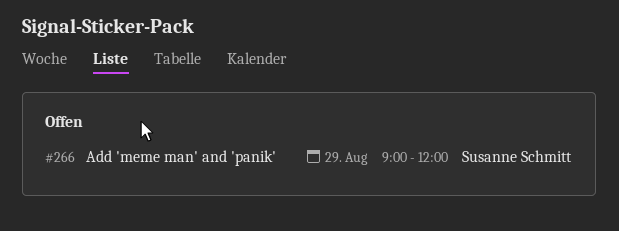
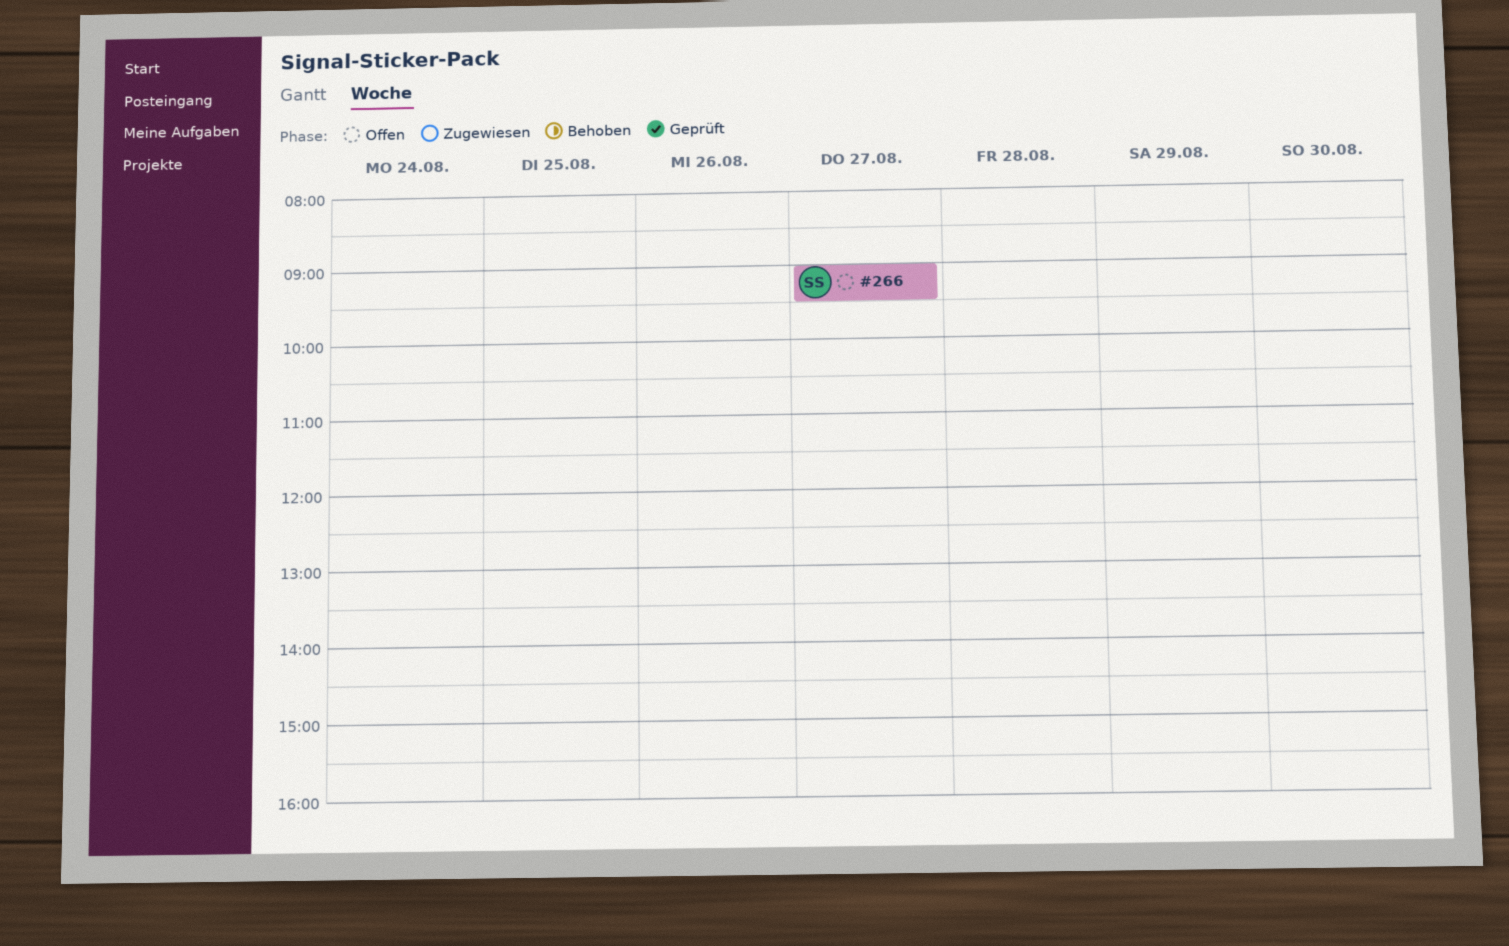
#266, day: Aug 29 -> Aug 27
#266, ends: 12:00 -> 09:30

